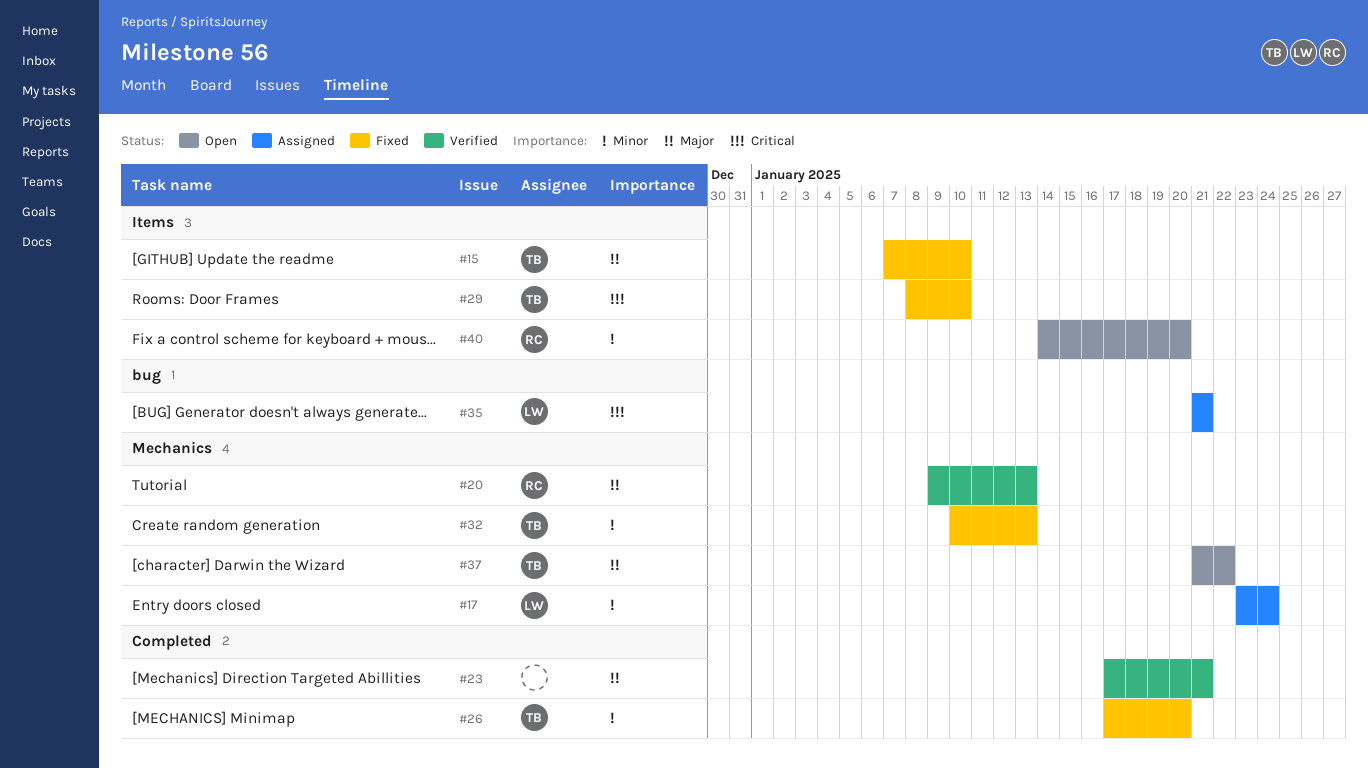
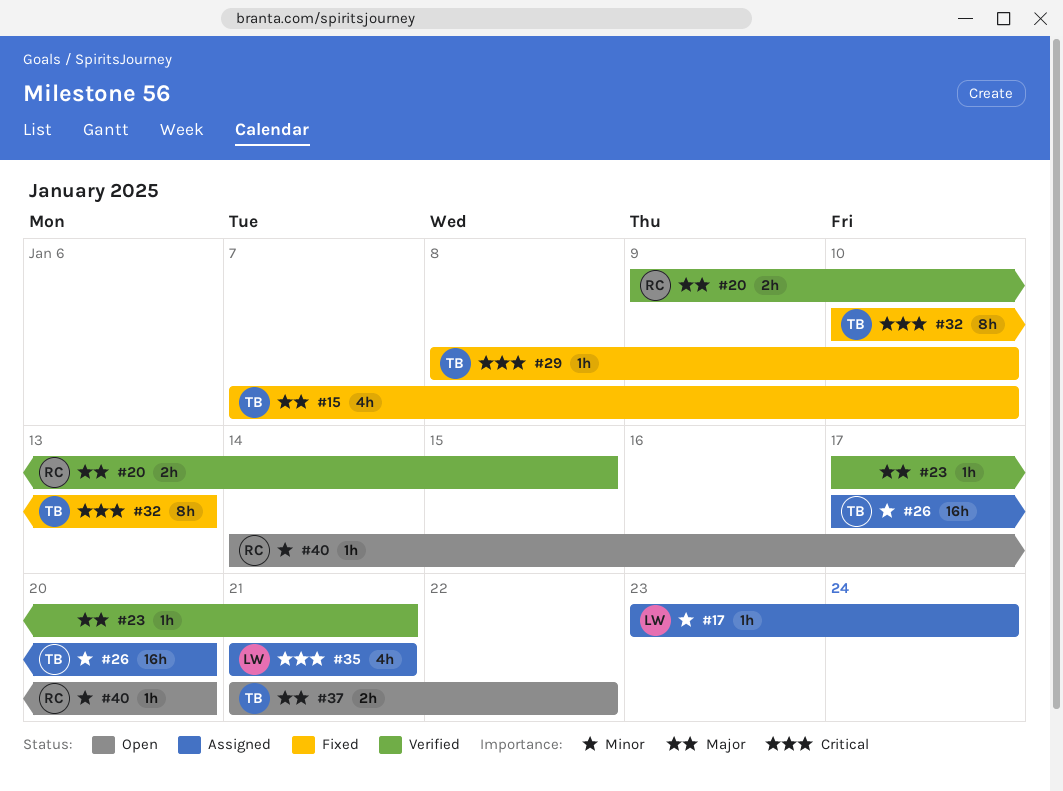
#20, due: Jan 13 -> Jan 15
#26, status: Fixed -> Assigned
#32, priority: Minor -> Critical

